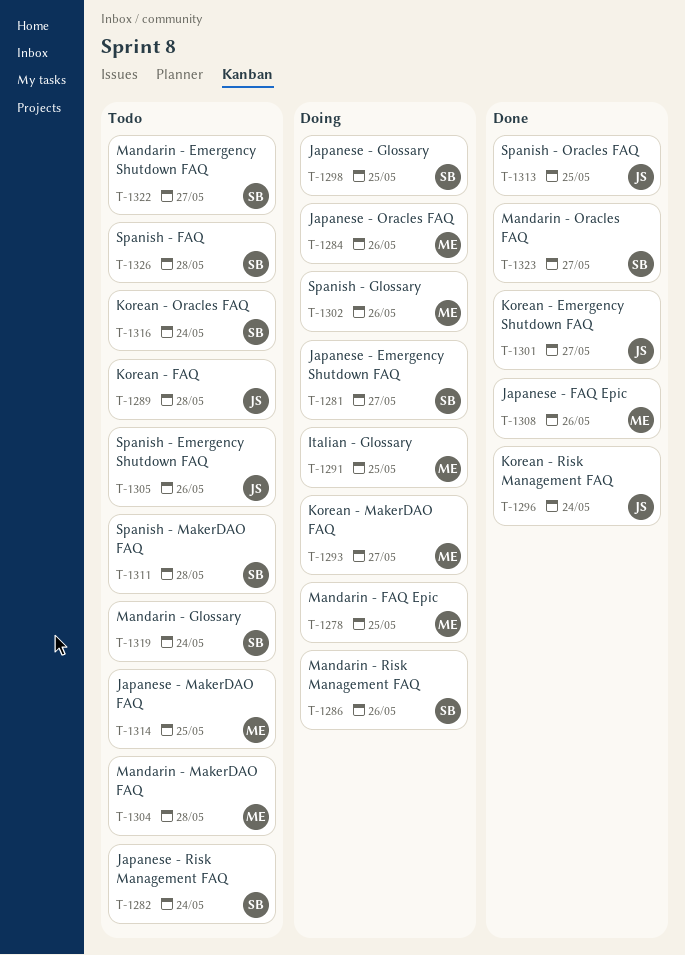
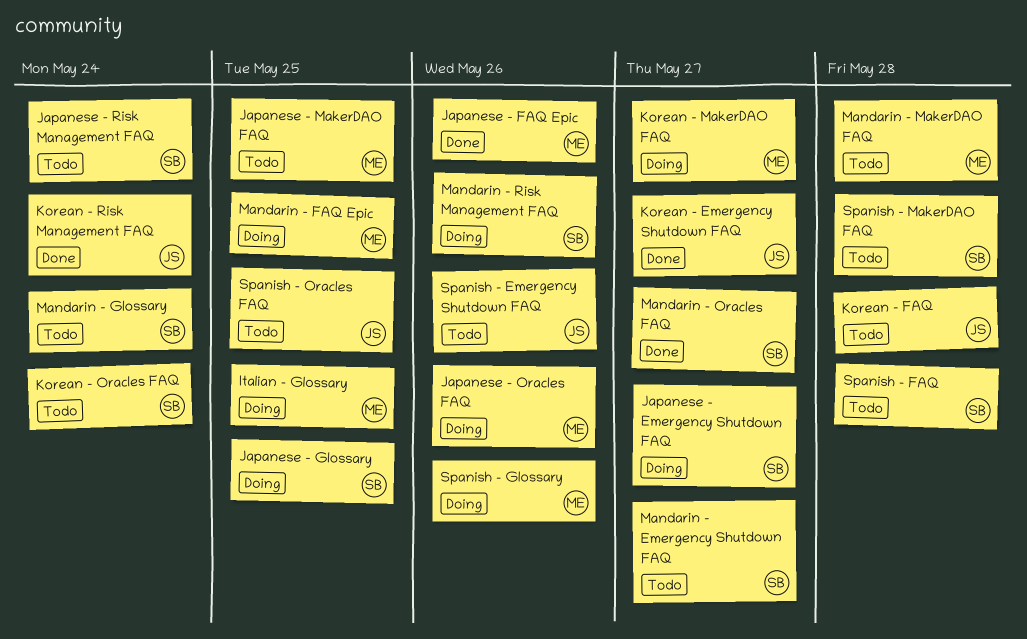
Spanish - Oracles FAQ, status: Done -> Todo

